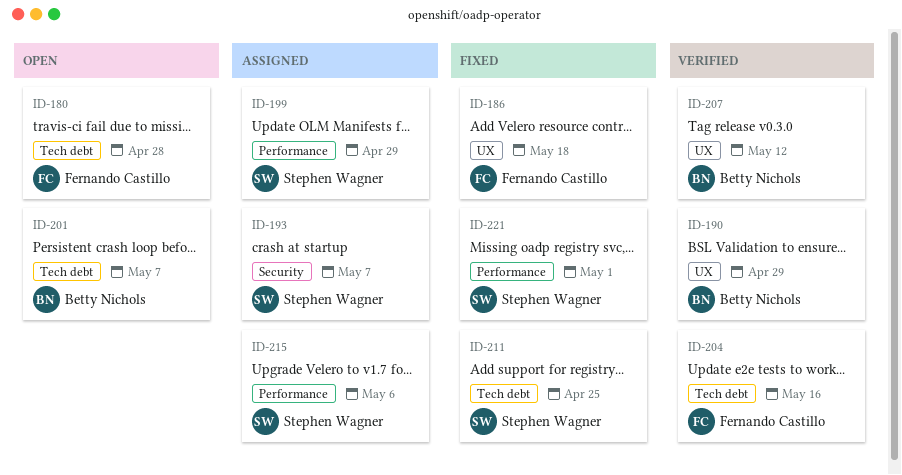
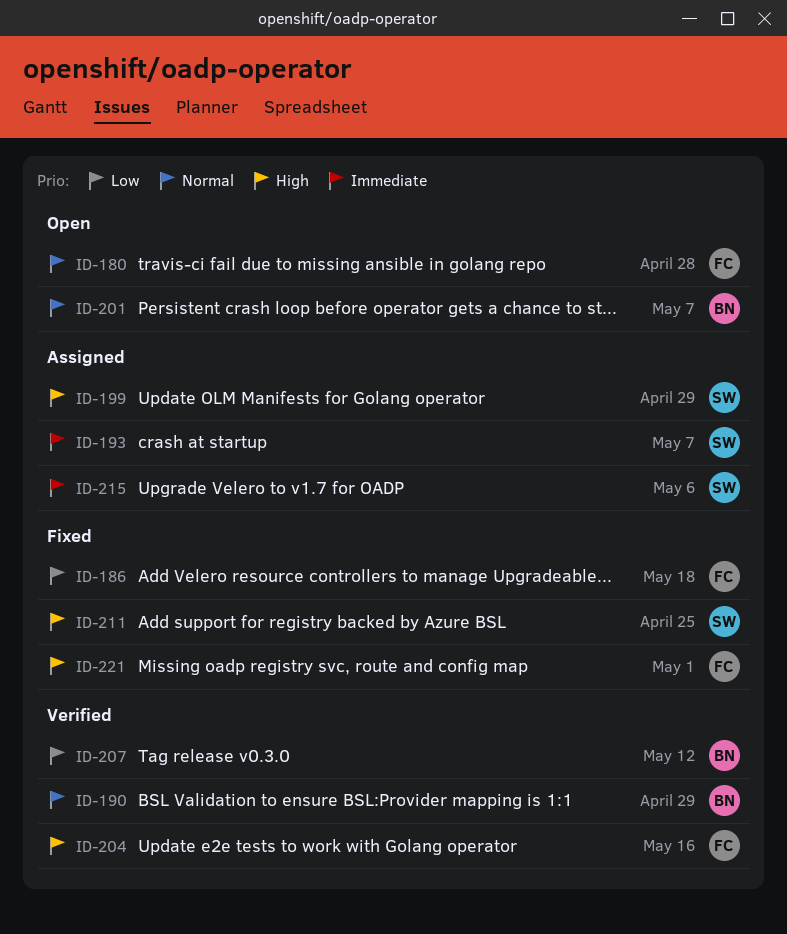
ID-221, owner: Stephen Wagner -> Fernando Castillo

